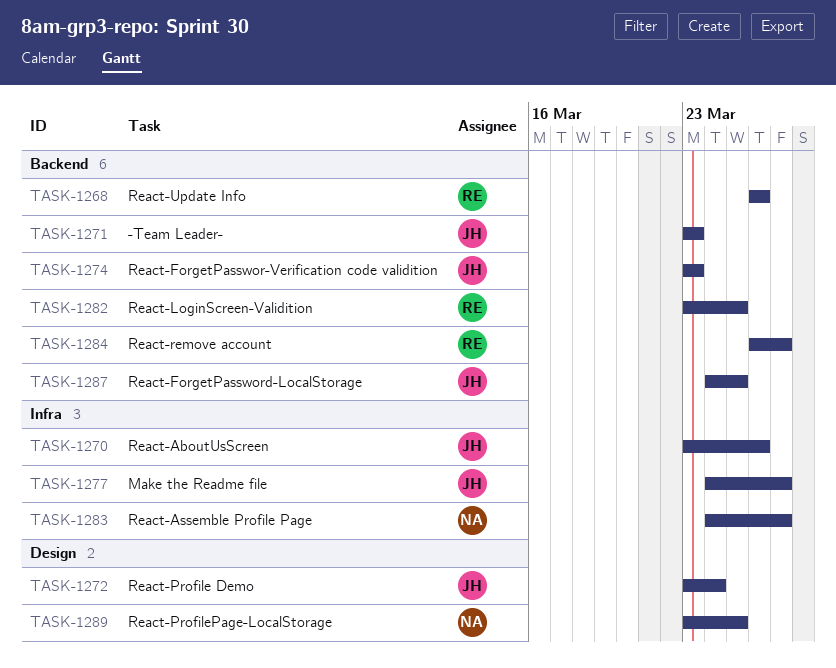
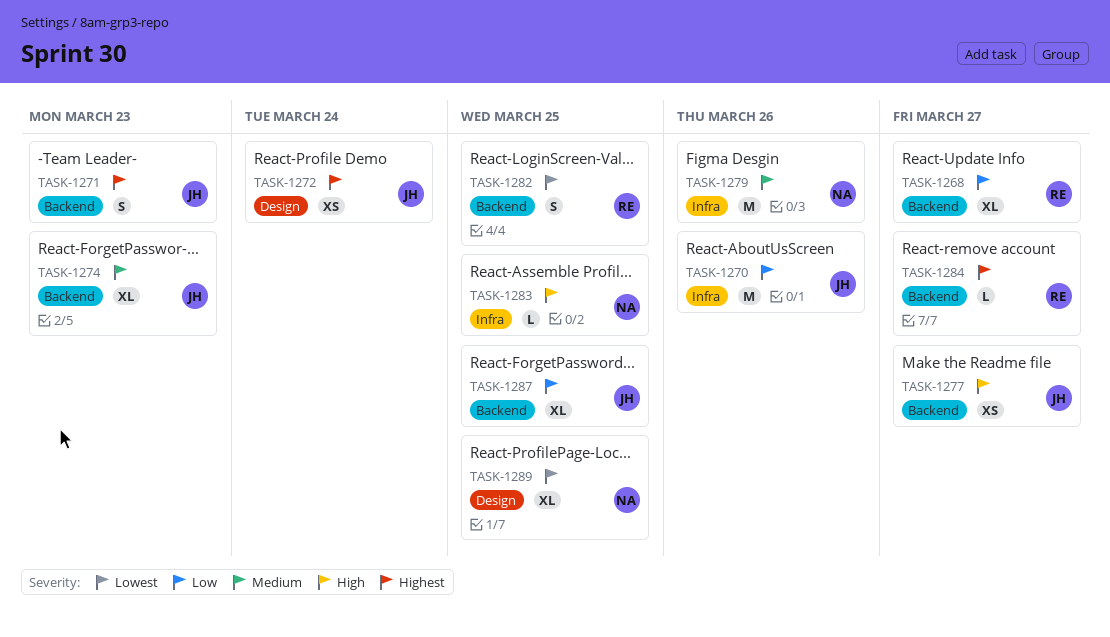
TASK-1268, due: Mar 26 -> Mar 27
TASK-1277, label: Infra -> Backend
TASK-1279: none -> present
TASK-1283, due: Mar 27 -> Mar 25

